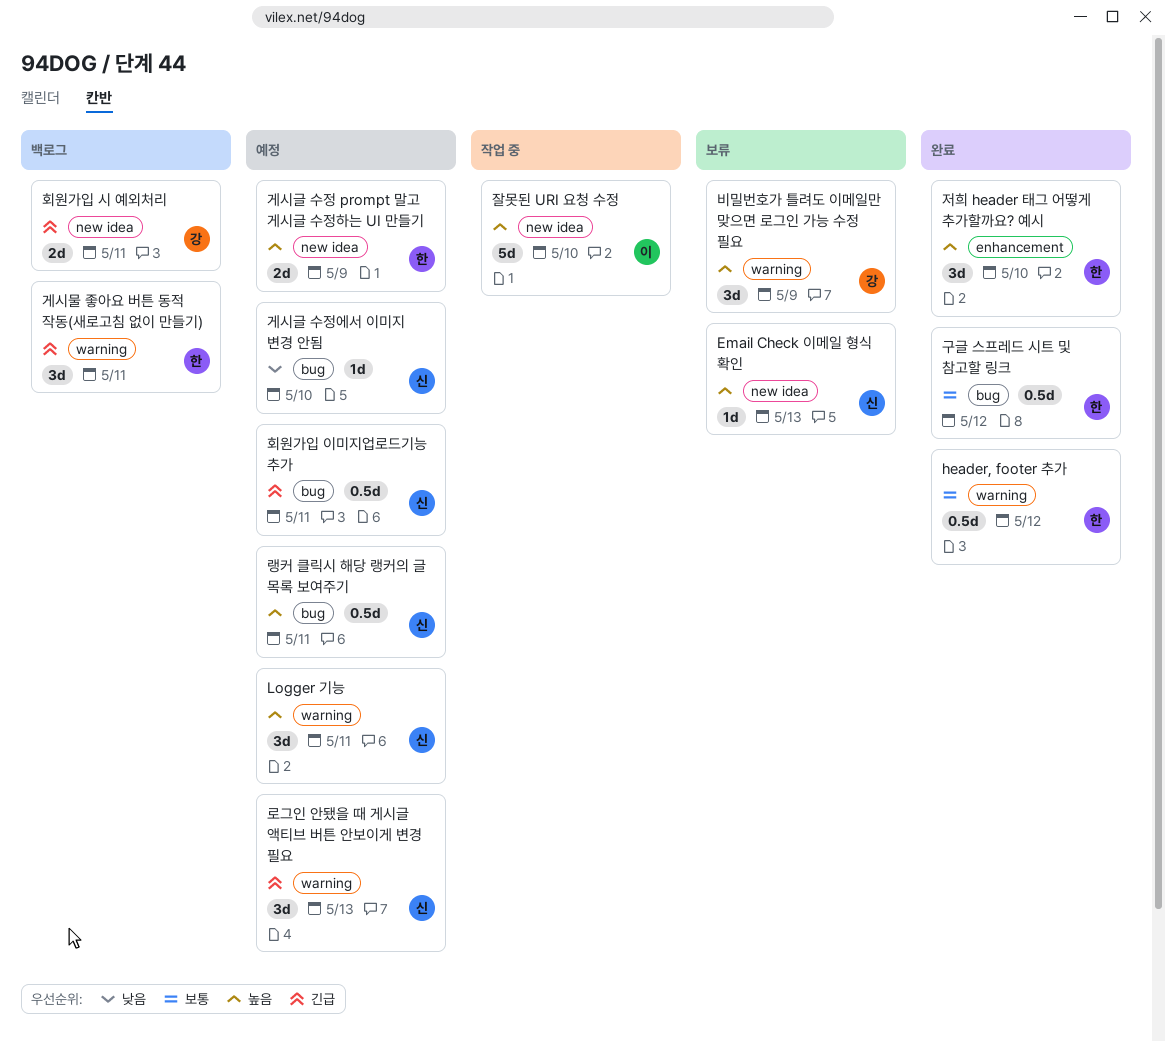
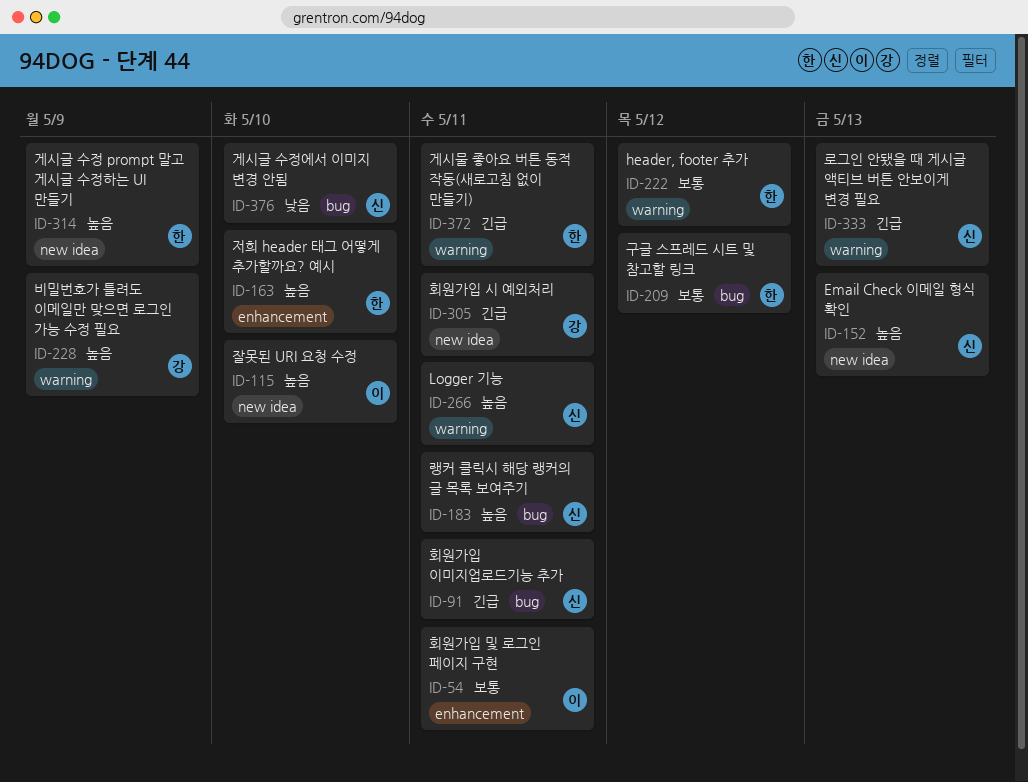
회원가입 및 로그인 페이지 구현: none -> present

